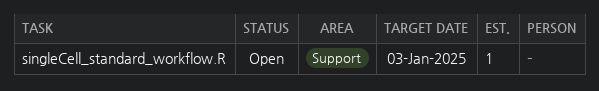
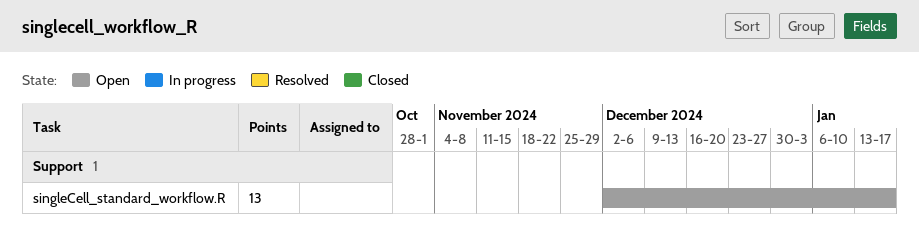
singleCell_standard_workflow.R, estimate: 1 -> 13
singleCell_standard_workflow.R, due: Jan 3 -> Jan 17

